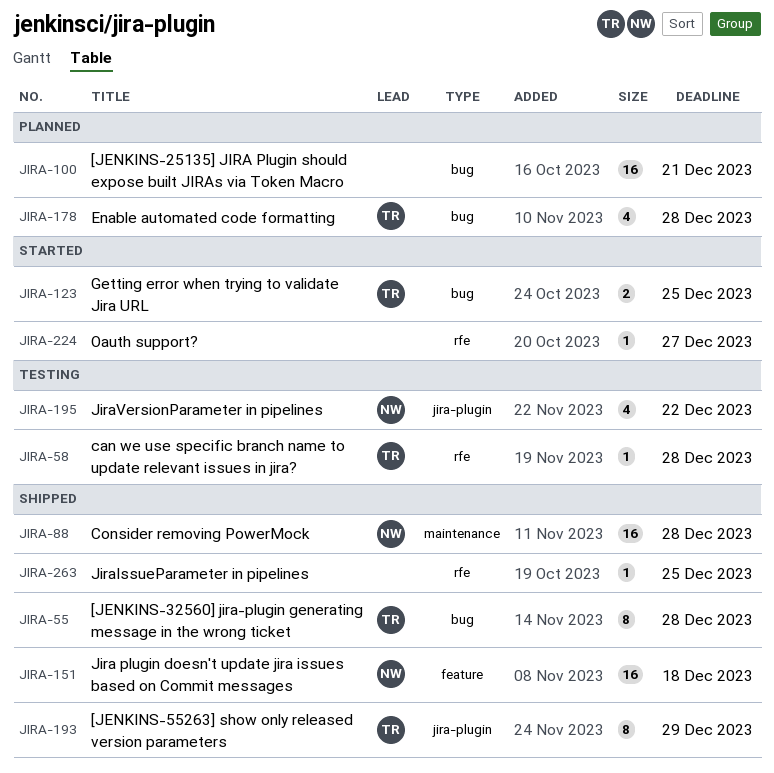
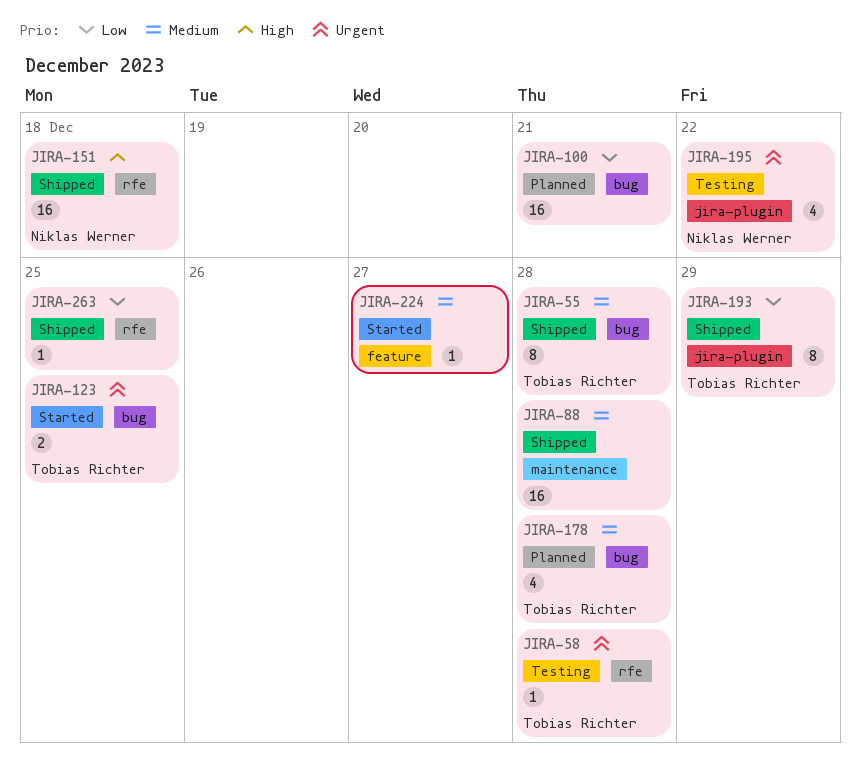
JIRA-88, owner: Niklas Werner -> none
JIRA-151, label: feature -> rfe
JIRA-224, label: rfe -> feature

